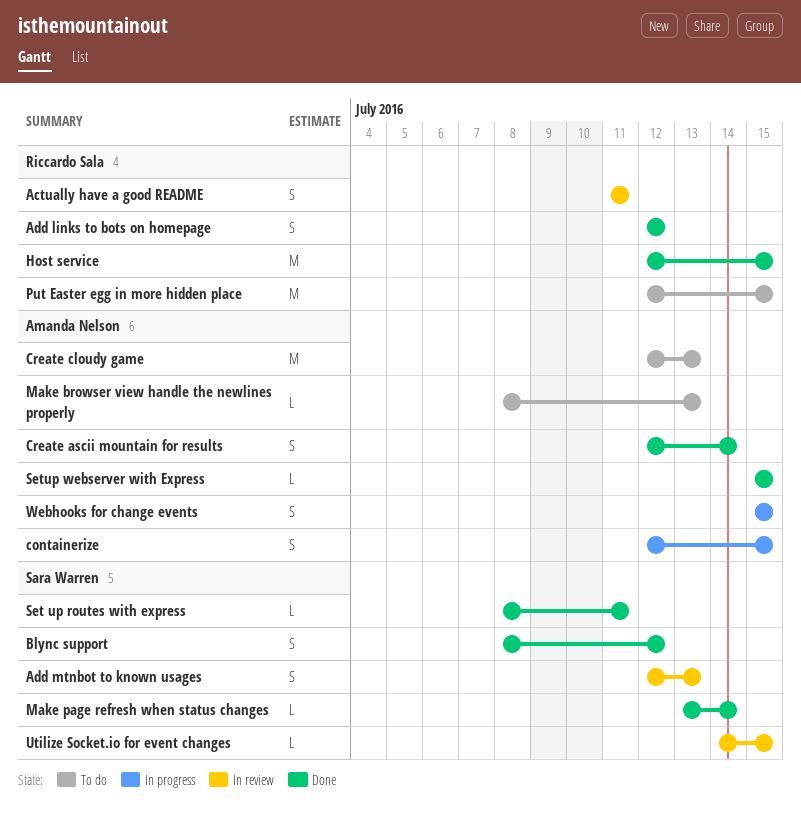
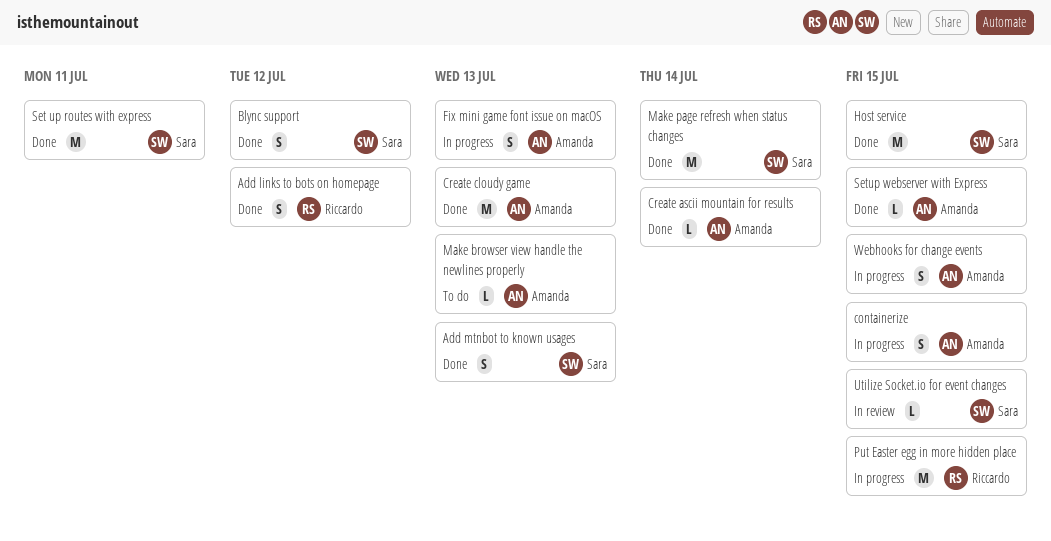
Actually have a good README: present -> none
Add mtnbot to known usages, status: In review -> Done
Create ascii mountain for results, estimate: S -> L
Create cloudy game, status: To do -> Done
Fix mini game font issue on macOS: none -> present
Host service, owner: Riccardo Sala -> Sara Warren
Make page refresh when status changes, estimate: L -> M
Put Easter egg in more hidden place, status: To do -> In progress
Set up routes with express, estimate: L -> M

